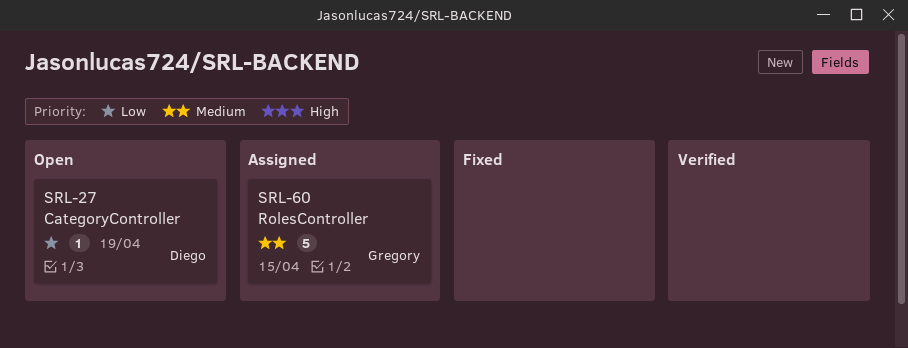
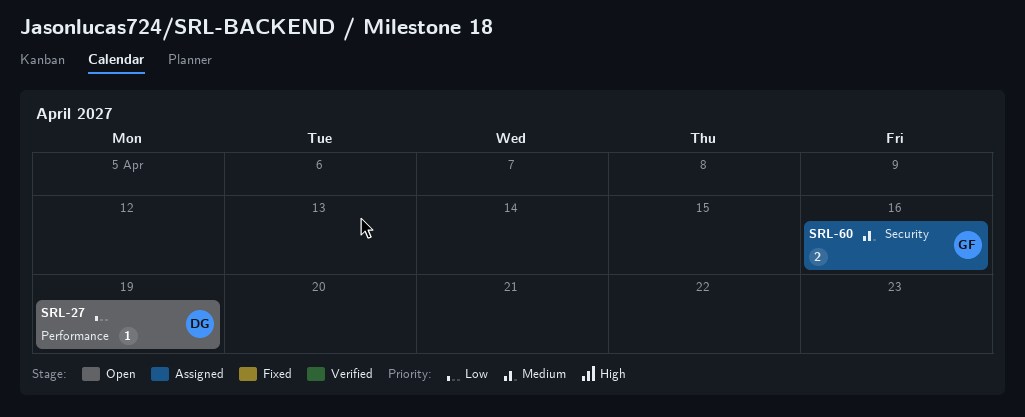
SRL-60, estimate: 5 -> 2
SRL-60, due: Apr 15 -> Apr 16

